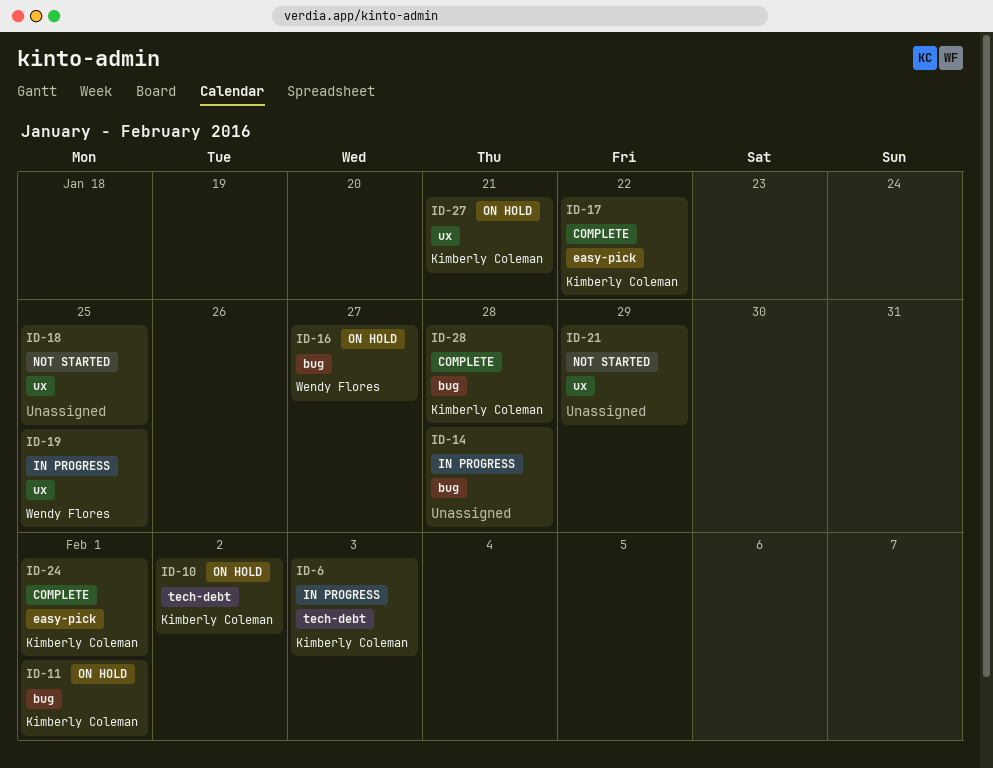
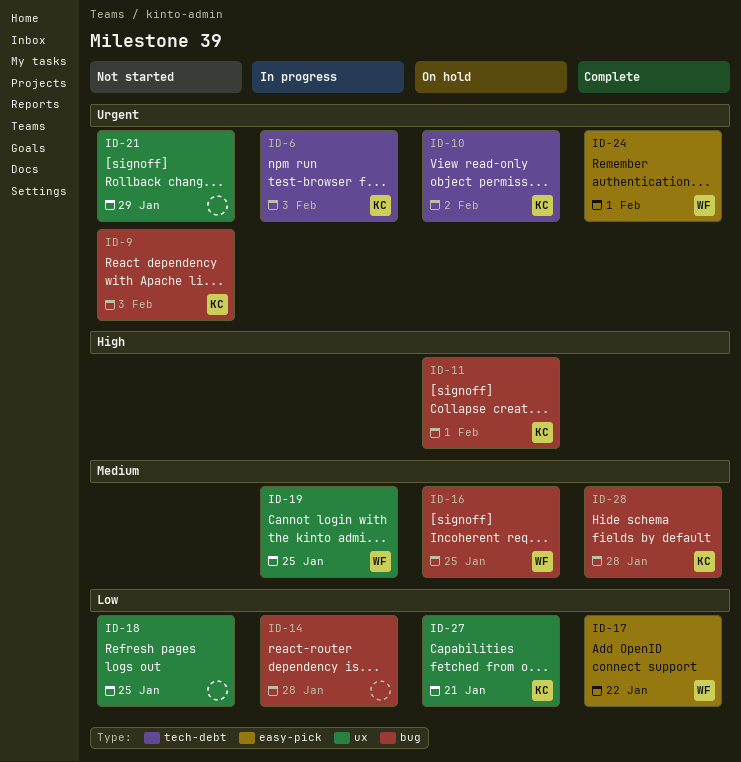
ID-9: none -> present
ID-16, due: Jan 27 -> Jan 25
ID-17, owner: Kimberly Coleman -> Wendy Flores
ID-24, owner: Kimberly Coleman -> Wendy Flores

